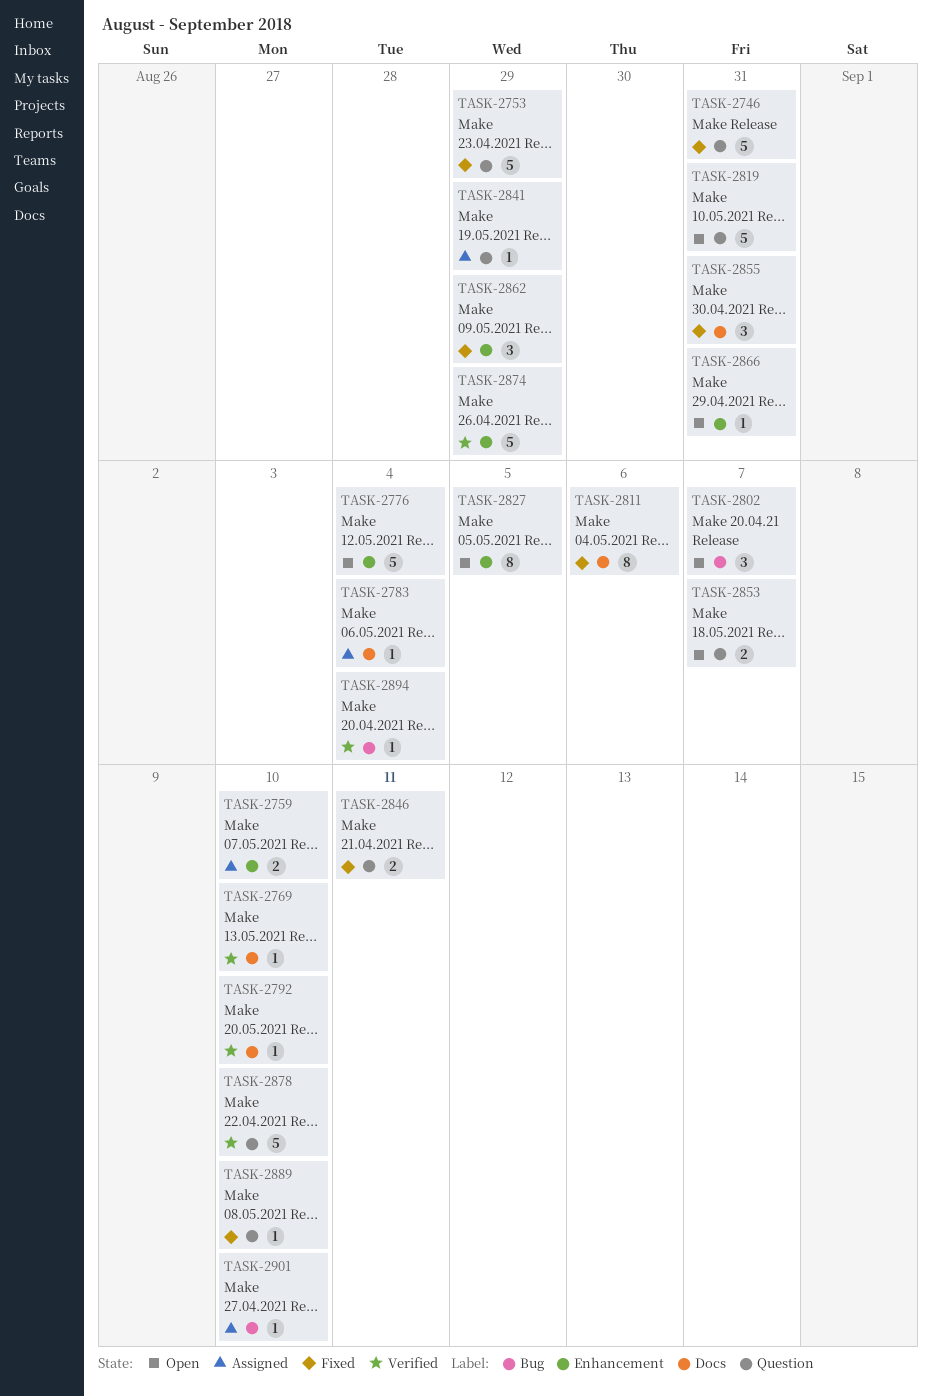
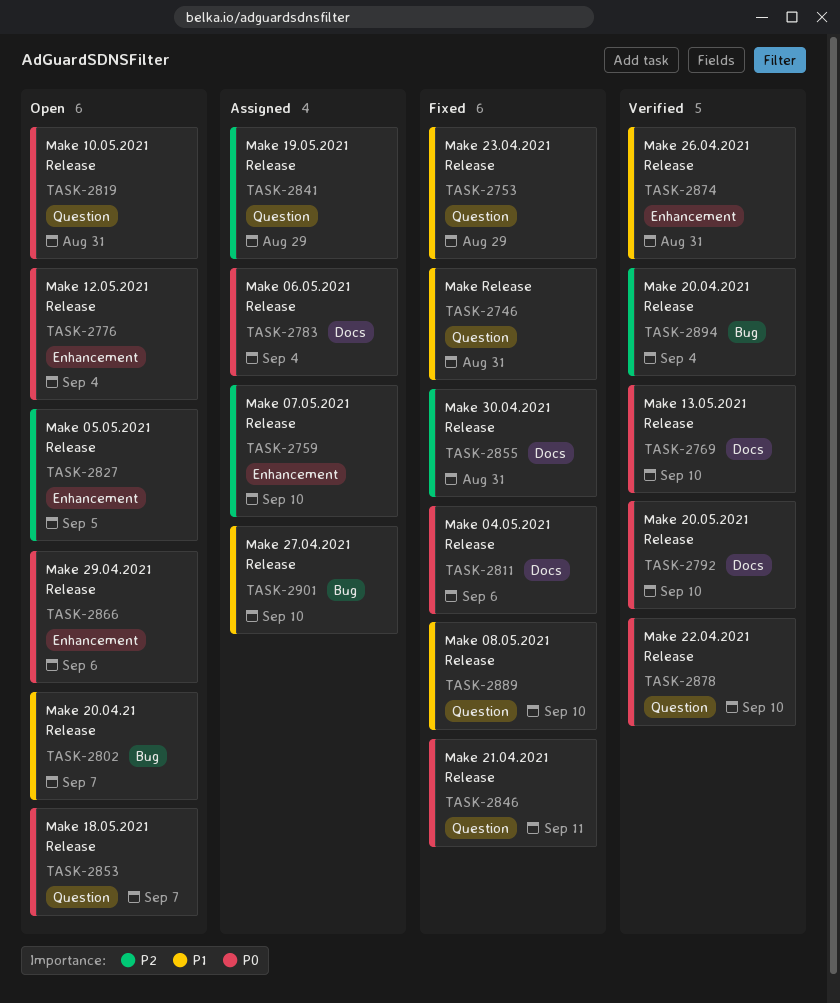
TASK-2862: present -> none
TASK-2866, due: Aug 31 -> Sep 6
TASK-2874, due: Aug 29 -> Aug 31

